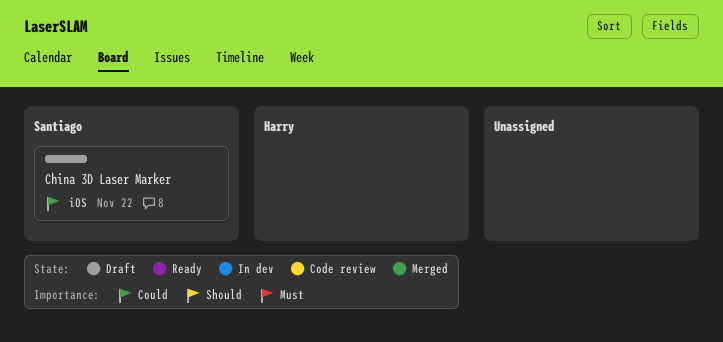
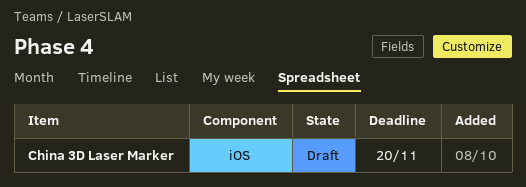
China 3D Laser Marker, due: Nov 22 -> Nov 20

